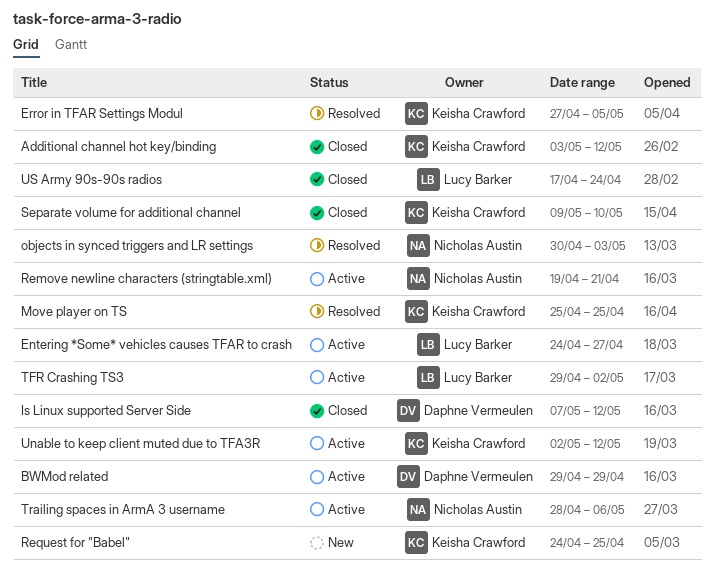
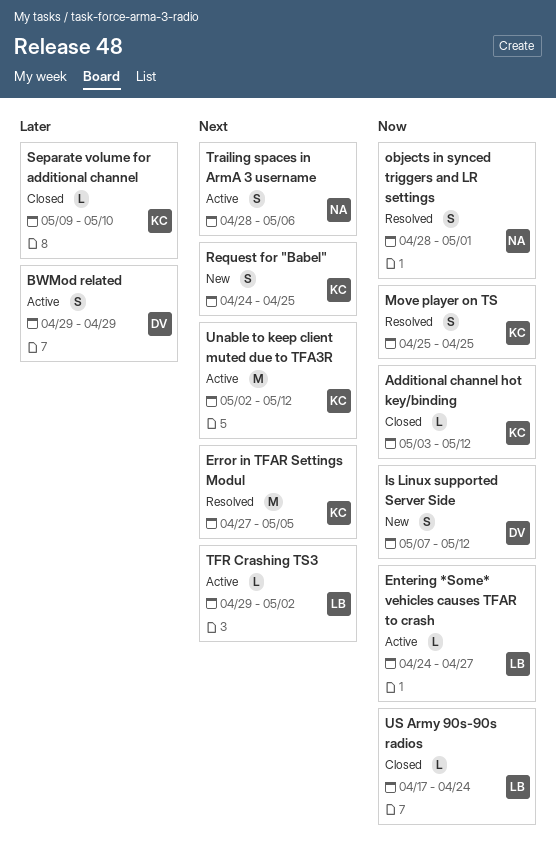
Is Linux supported Server Side, status: Closed -> New
objects in synced triggers and LR settings, start: Apr 30 -> Apr 28
objects in synced triggers and LR settings, due: May 3 -> May 1
Remove newline characters (stringtable.xml): present -> none

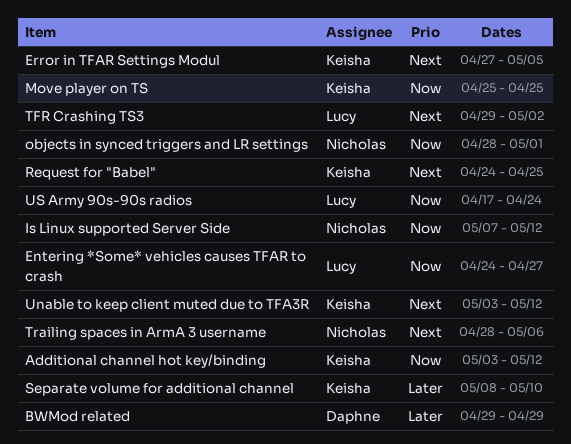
Is Linux supported Server Side, owner: Daphne -> Nicholas
Separate volume for additional channel, start: May 9 -> May 8
Unable to keep client muted due to TFA3R, start: May 2 -> May 3

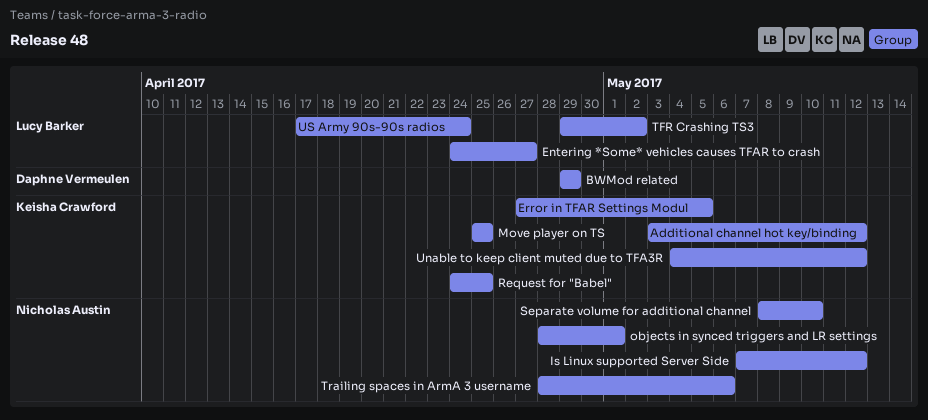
Separate volume for additional channel, owner: Keisha Crawford -> Nicholas Austin
Unable to keep client muted due to TFA3R, start: May 3 -> May 4

